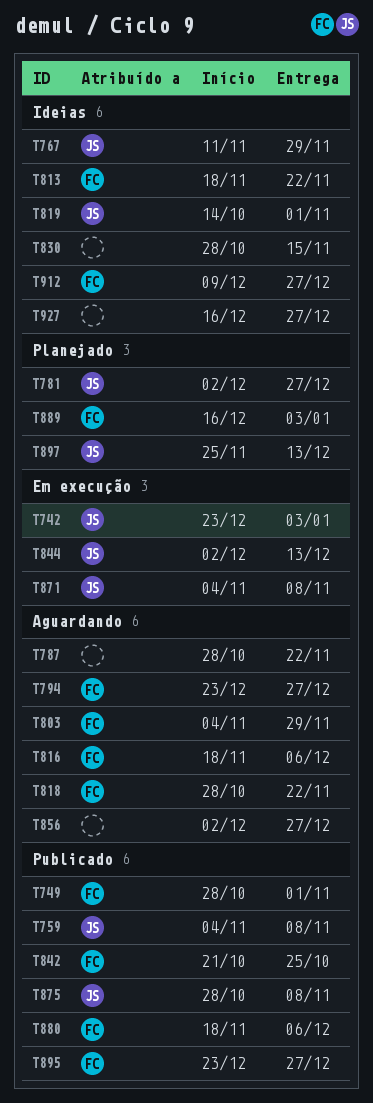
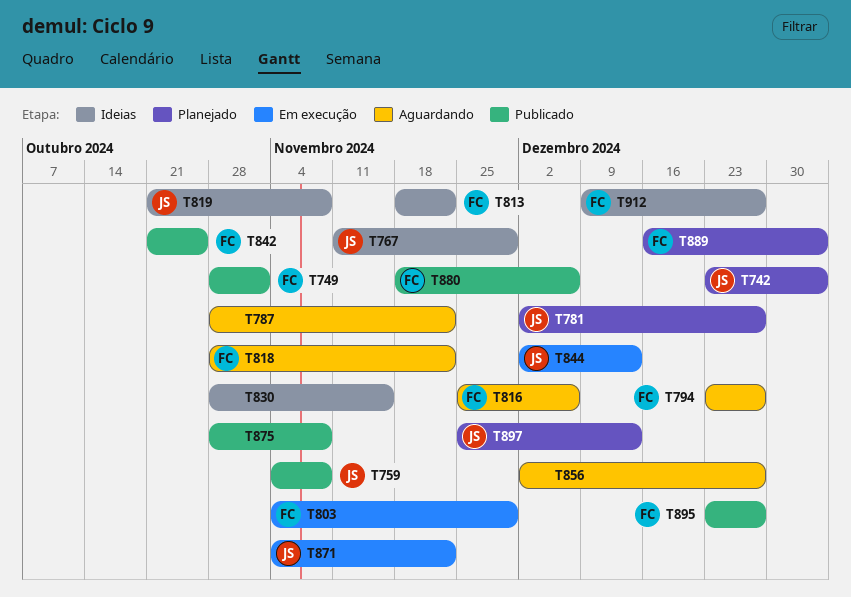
T742, status: Em execução -> Planejado
T803, status: Aguardando -> Em execução
T816, start: Nov 18 -> Nov 25
T819, start: Oct 14 -> Oct 21
T819, due: Nov 1 -> Nov 8
T871, due: Nov 8 -> Nov 22
T875, owner: JS -> none
T927: present -> none

